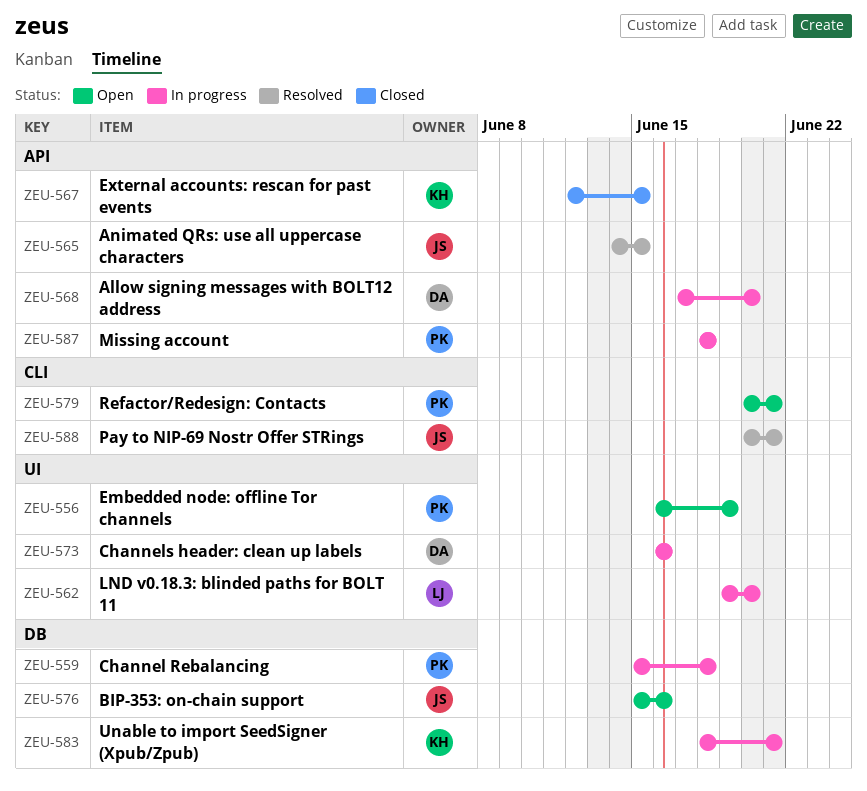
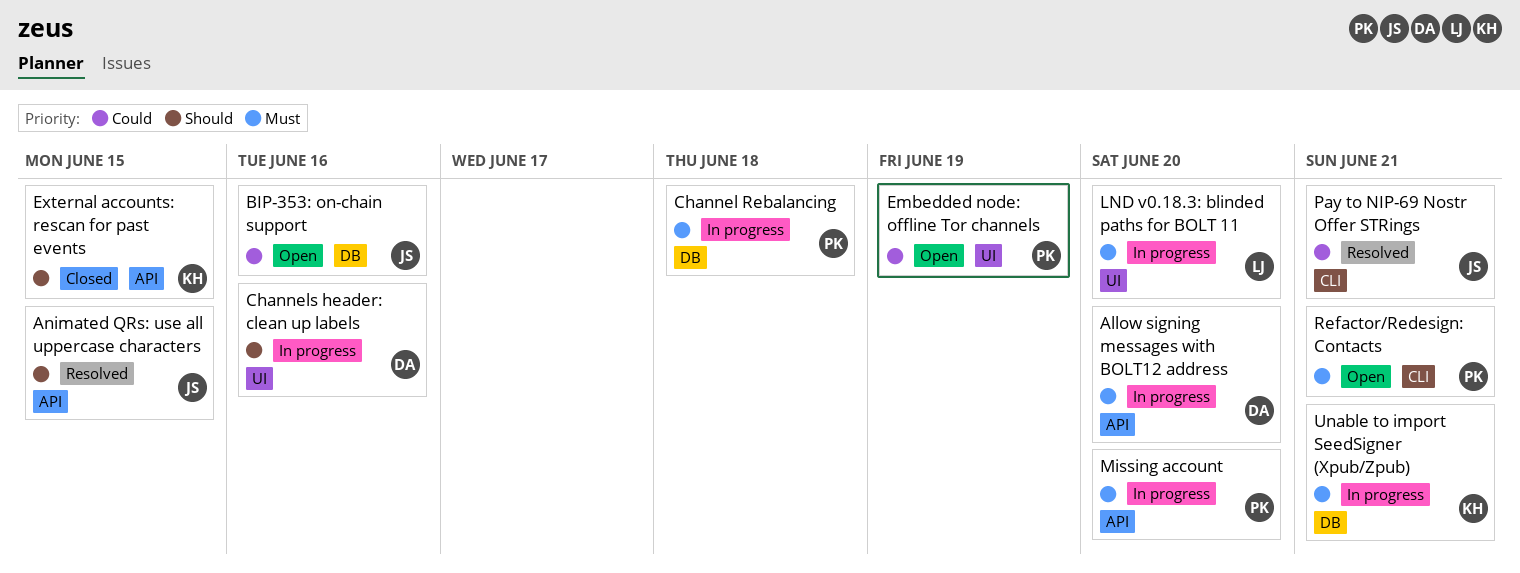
Missing account, due: Jun 18 -> Jun 20

